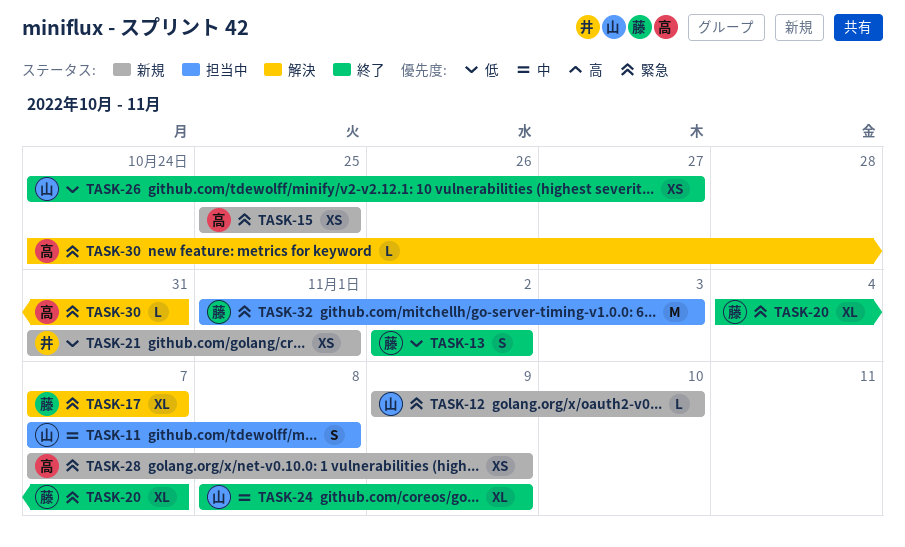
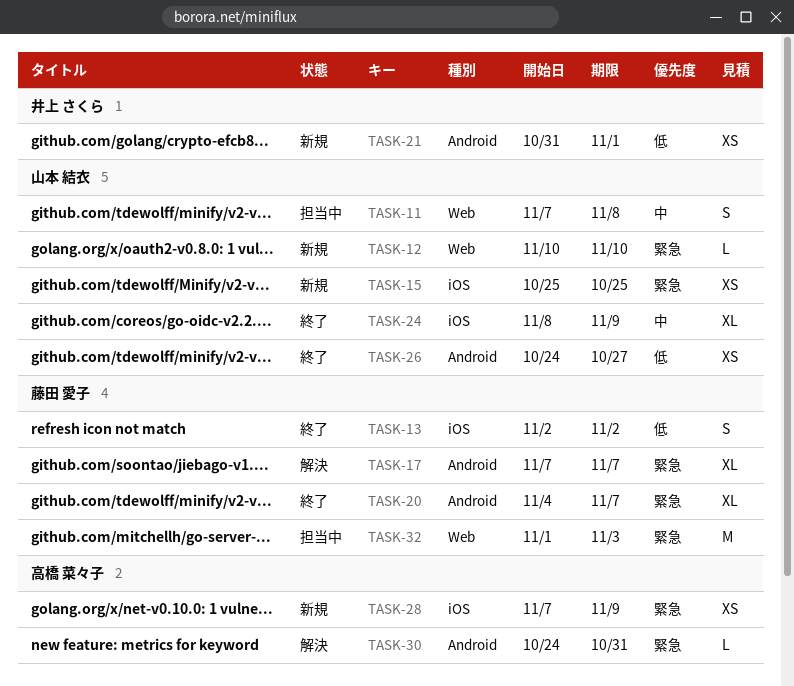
TASK-12, start: Nov 9 -> Nov 10
TASK-15, owner: 高橋 菜々子 -> 山本 結衣

